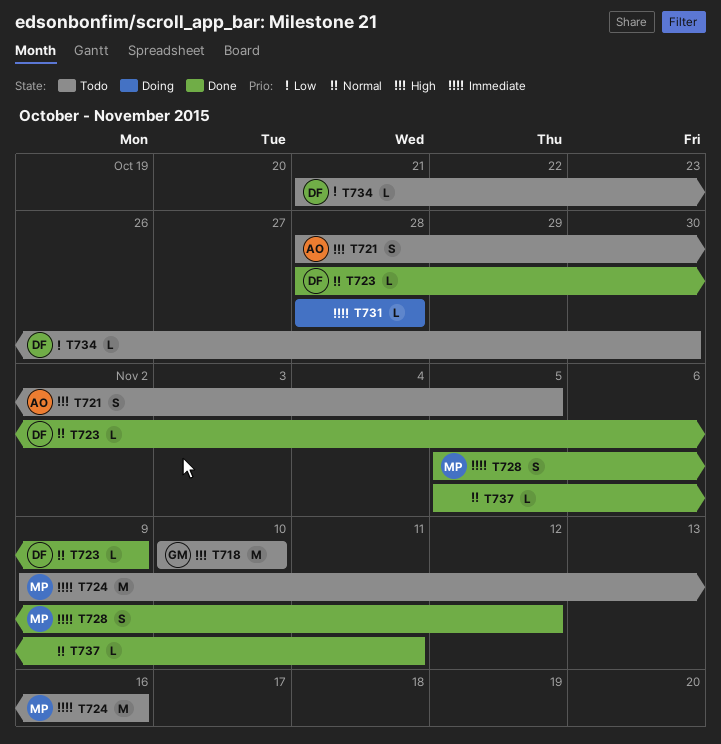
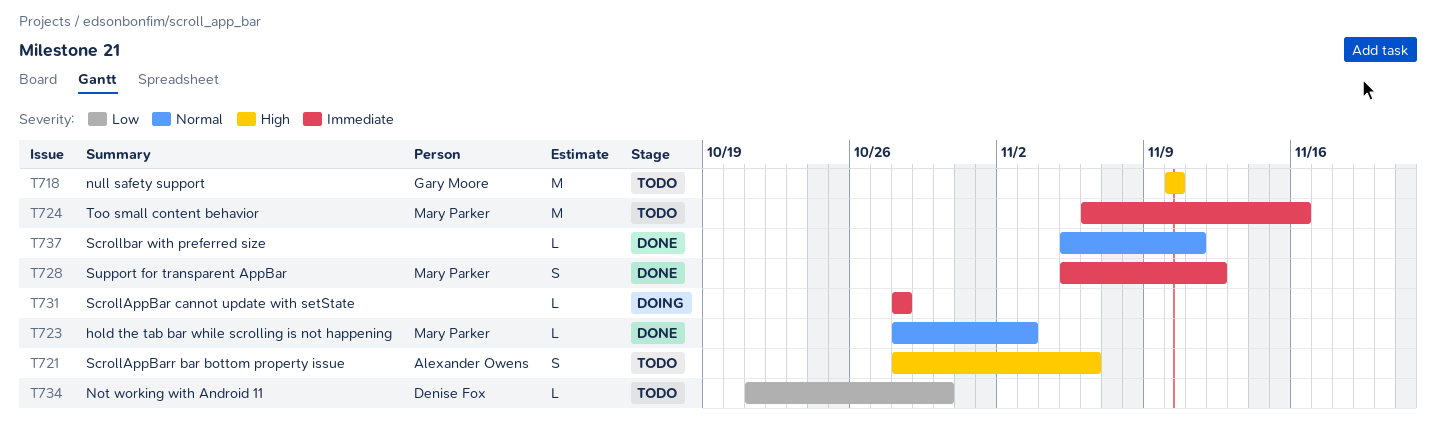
T721, due: Nov 5 -> Nov 6
T723, owner: Denise Fox -> Mary Parker
T723, due: Nov 9 -> Nov 3
T724, start: Nov 9 -> Nov 6

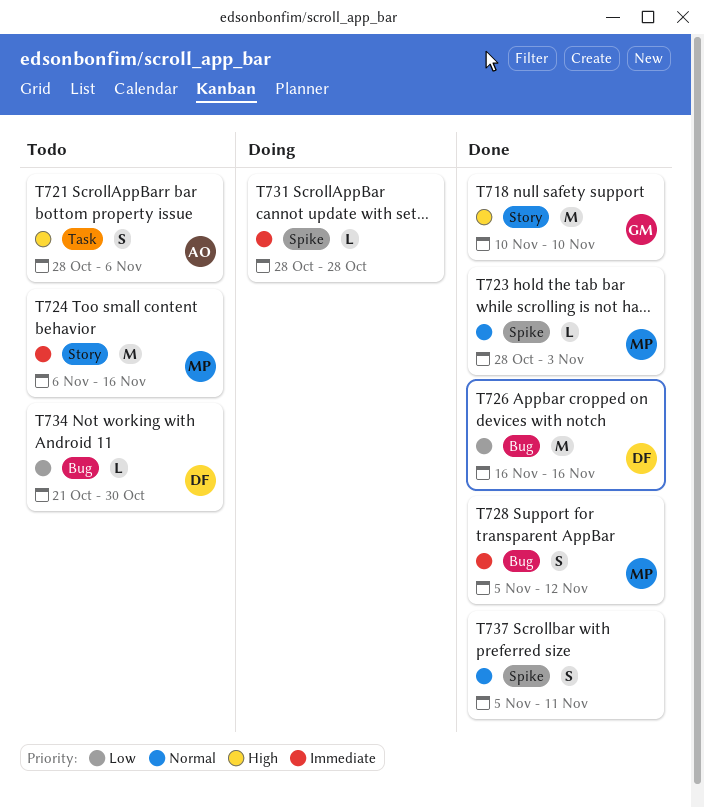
T718, status: Todo -> Done
T726: none -> present
T737, estimate: L -> S

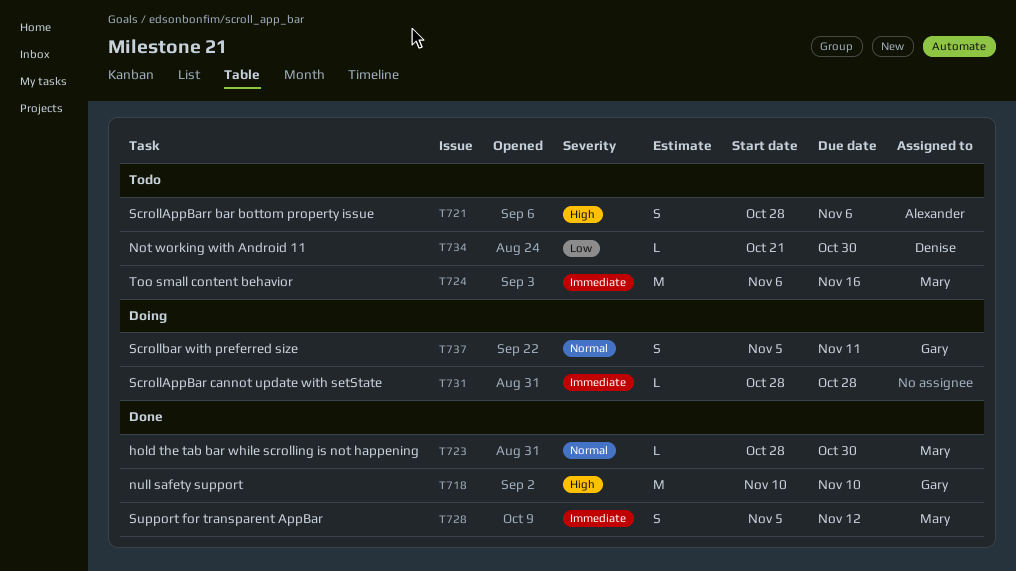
T723, due: Nov 3 -> Oct 30
T726: present -> none
T737, status: Done -> Doing
T737, owner: none -> Gary

